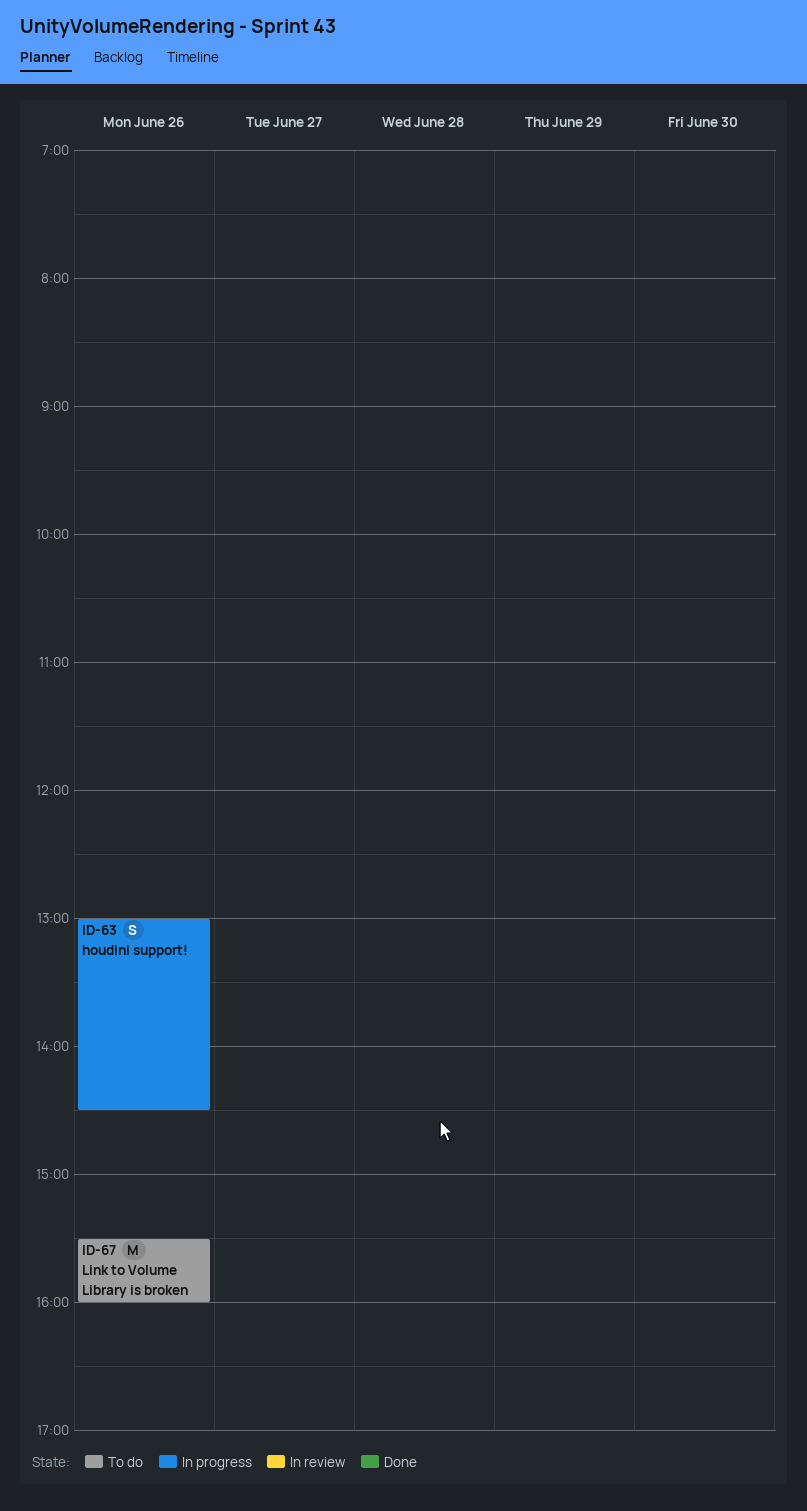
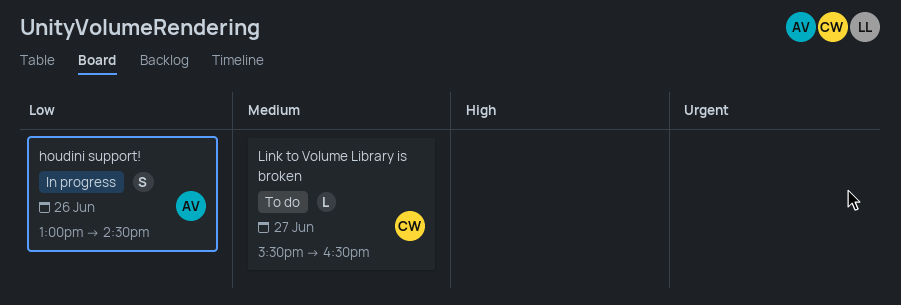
Link to Volume Library is broken, estimate: M -> L
Link to Volume Library is broken, day: Jun 26 -> Jun 27
Link to Volume Library is broken, ends: 16:00 -> 16:30

